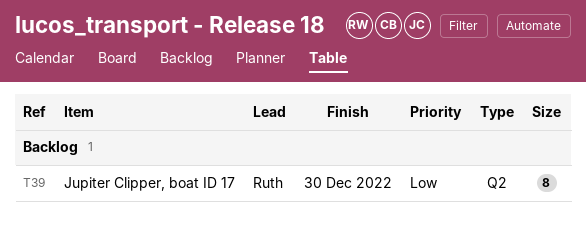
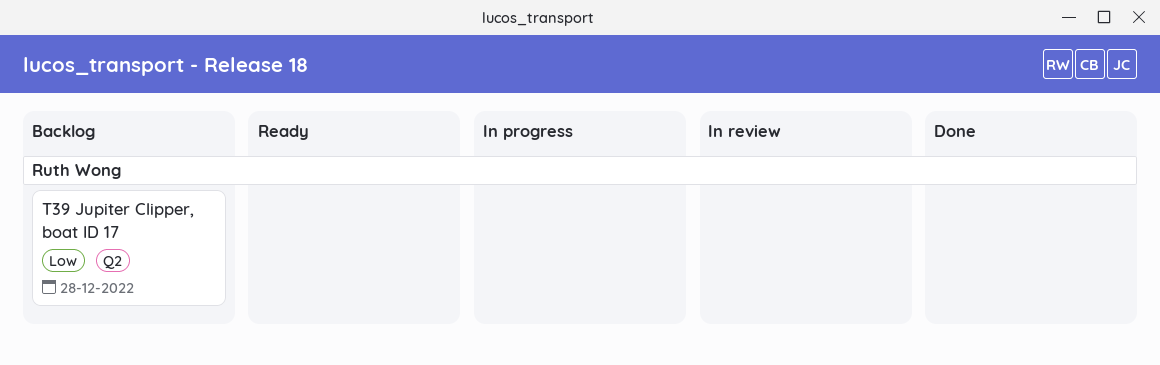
T39, due: Dec 30 -> Dec 28

